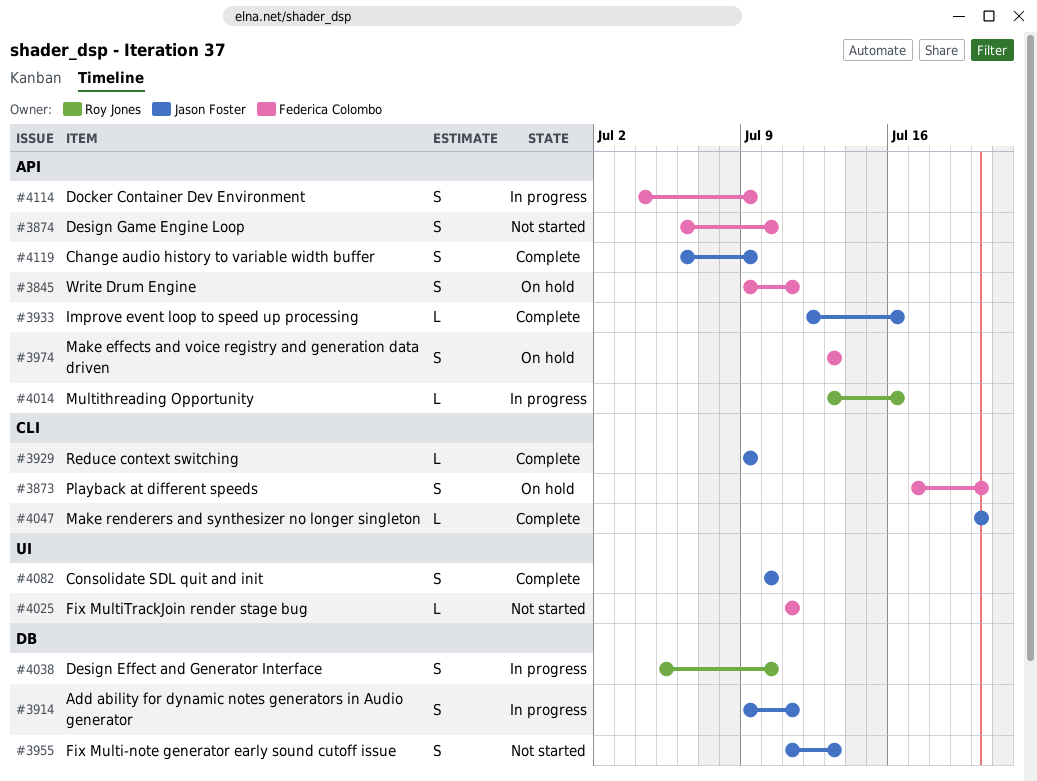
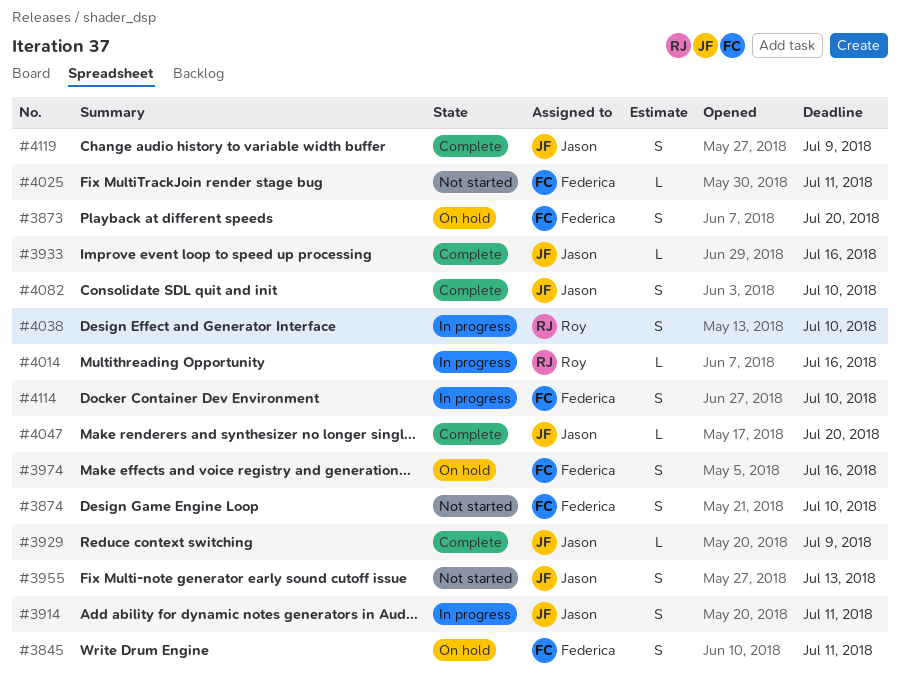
#3974, due: Jul 13 -> Jul 16
#4114, due: Jul 9 -> Jul 10

